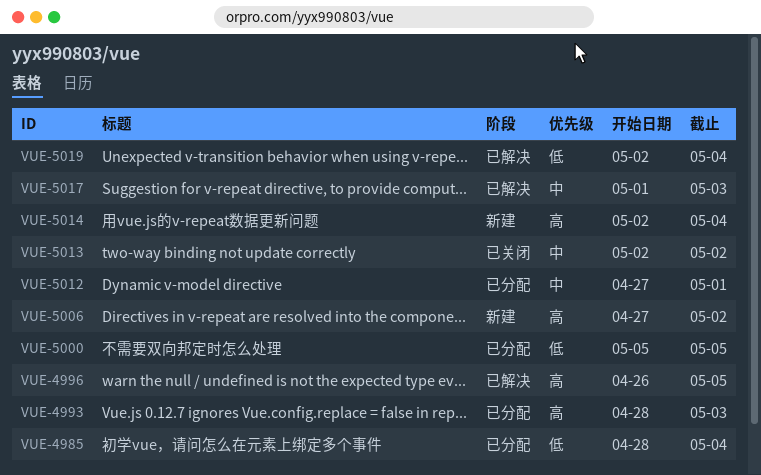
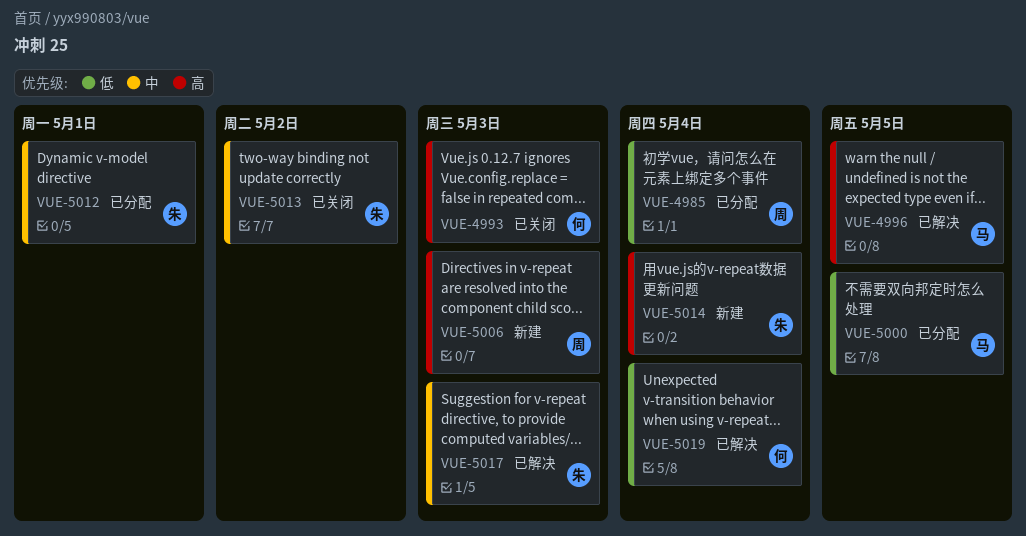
VUE-4993, status: 已分配 -> 已关闭
VUE-5006, due: May 2 -> May 3

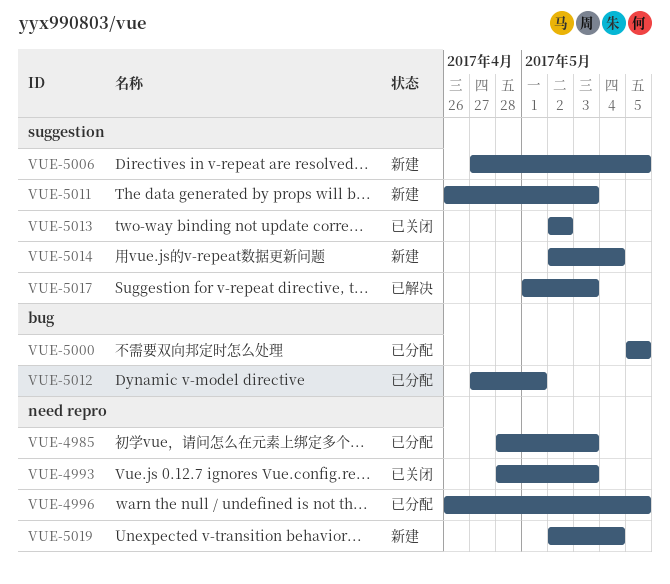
VUE-4985, due: May 4 -> May 3
VUE-4996, status: 已解决 -> 已分配
VUE-5006, due: May 3 -> May 5
VUE-5011: none -> present
VUE-5019, status: 已解决 -> 新建

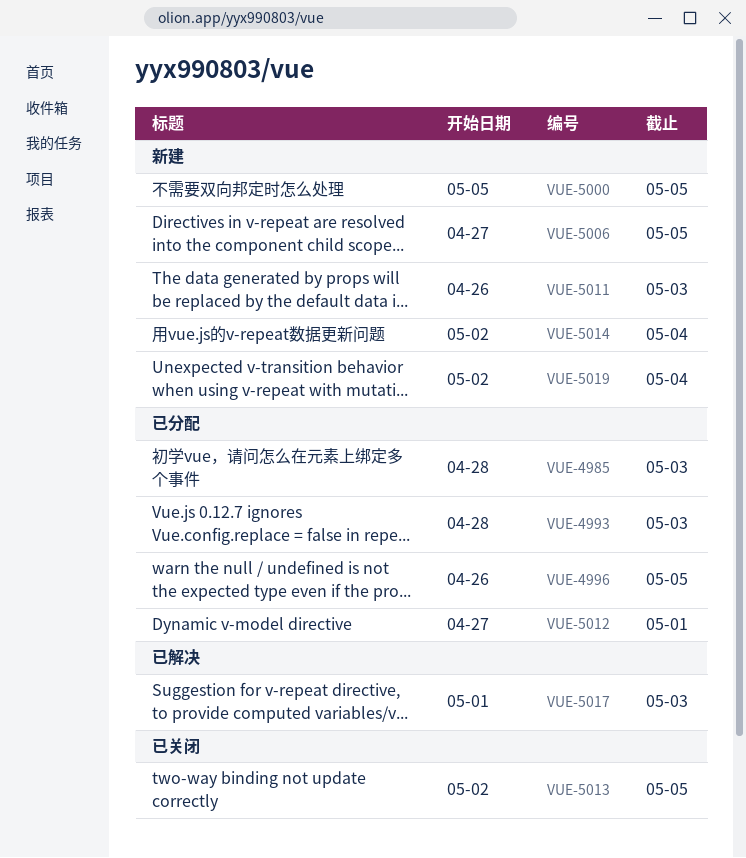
VUE-4993, status: 已关闭 -> 已分配
VUE-5000, status: 已分配 -> 新建
VUE-5013, due: May 2 -> May 5

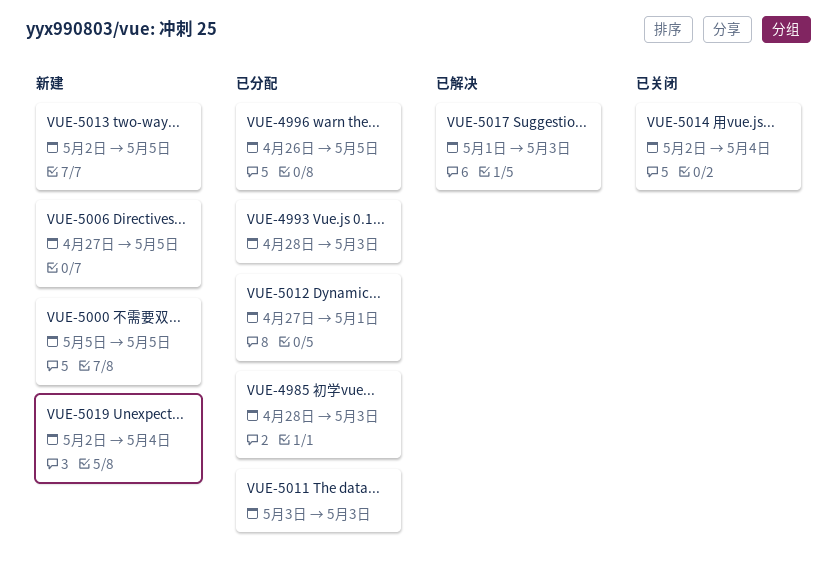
VUE-5011, status: 新建 -> 已分配
VUE-5011, start: Apr 26 -> May 3
VUE-5013, status: 已关闭 -> 新建
VUE-5014, status: 新建 -> 已关闭

